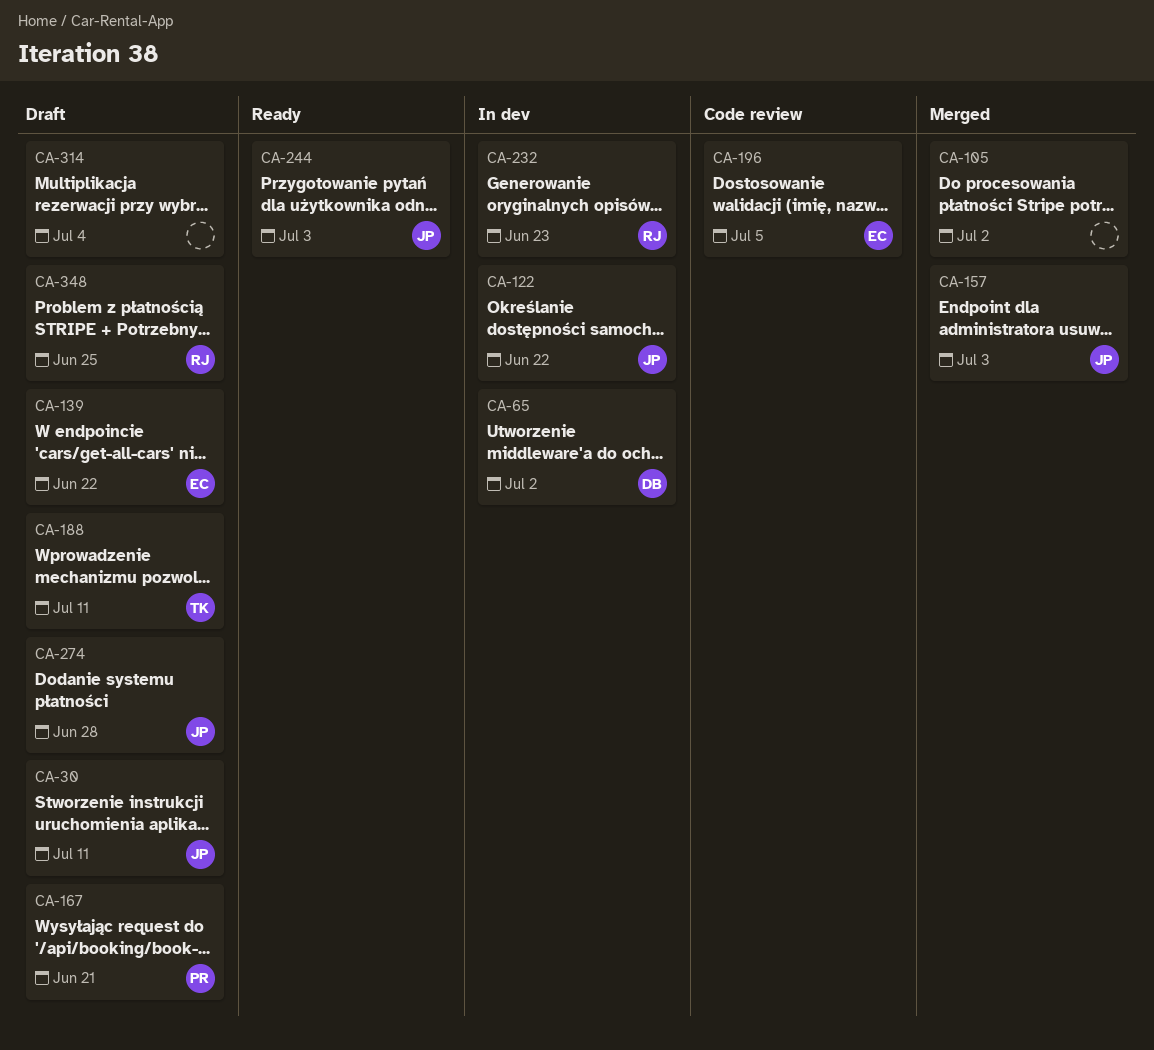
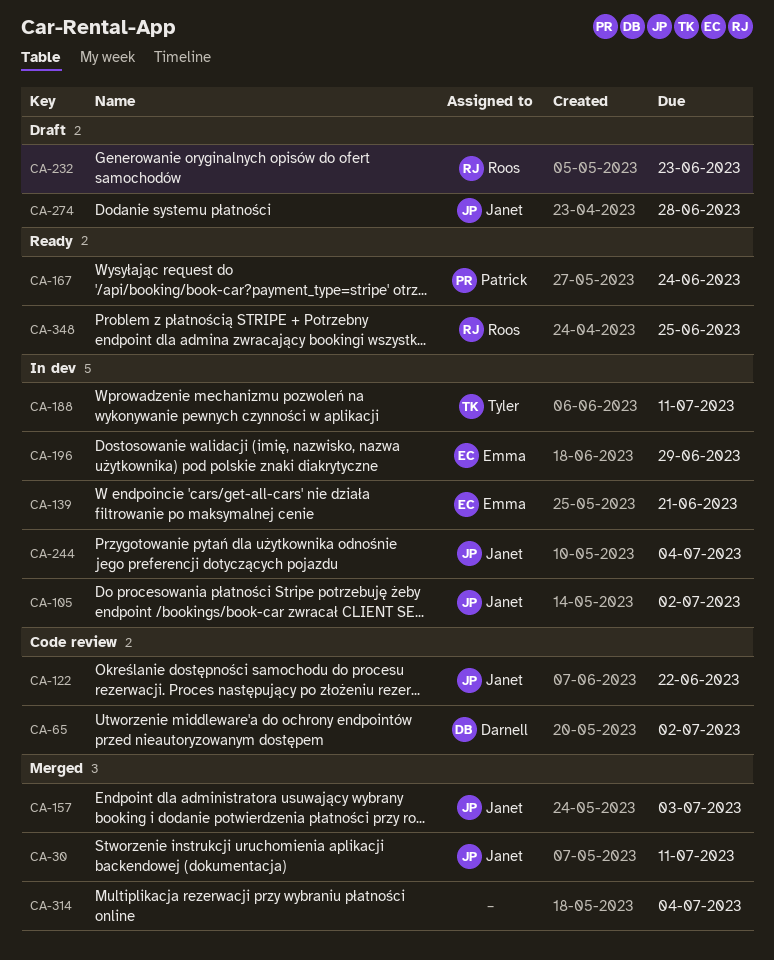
CA-30, status: Draft -> Merged
CA-65, status: In dev -> Code review
CA-105, status: Merged -> In dev
CA-105, owner: none -> Janet
CA-122, status: In dev -> Code review
CA-139, status: Draft -> In dev
CA-139, due: Jun 22 -> Jun 21
CA-167, status: Draft -> Ready
CA-167, due: Jun 21 -> Jun 24
CA-188, status: Draft -> In dev
CA-196, status: Code review -> In dev
CA-196, due: Jul 5 -> Jun 29
CA-232, status: In dev -> Draft
CA-244, status: Ready -> In dev
CA-244, due: Jul 3 -> Jul 4
CA-314, status: Draft -> Merged
CA-348, status: Draft -> Ready

